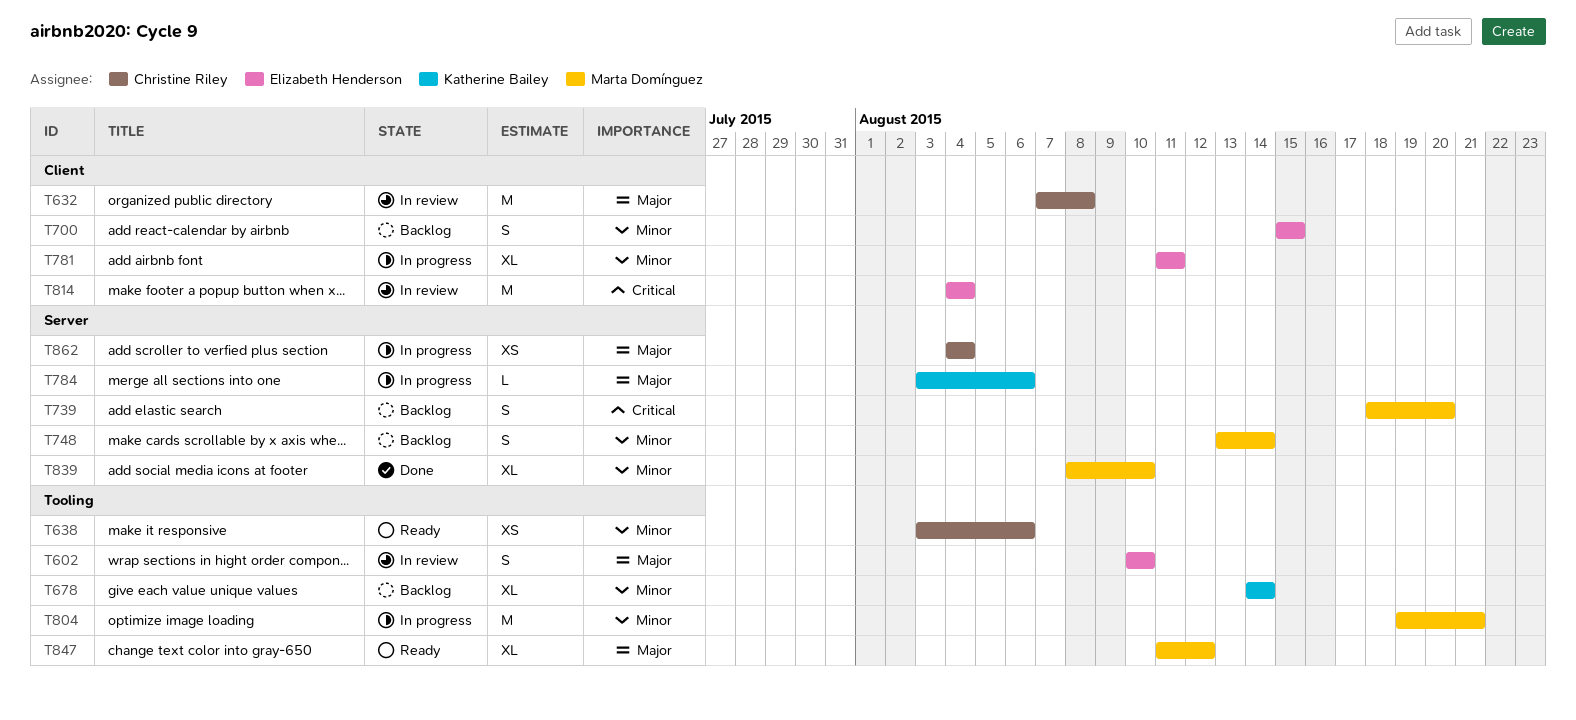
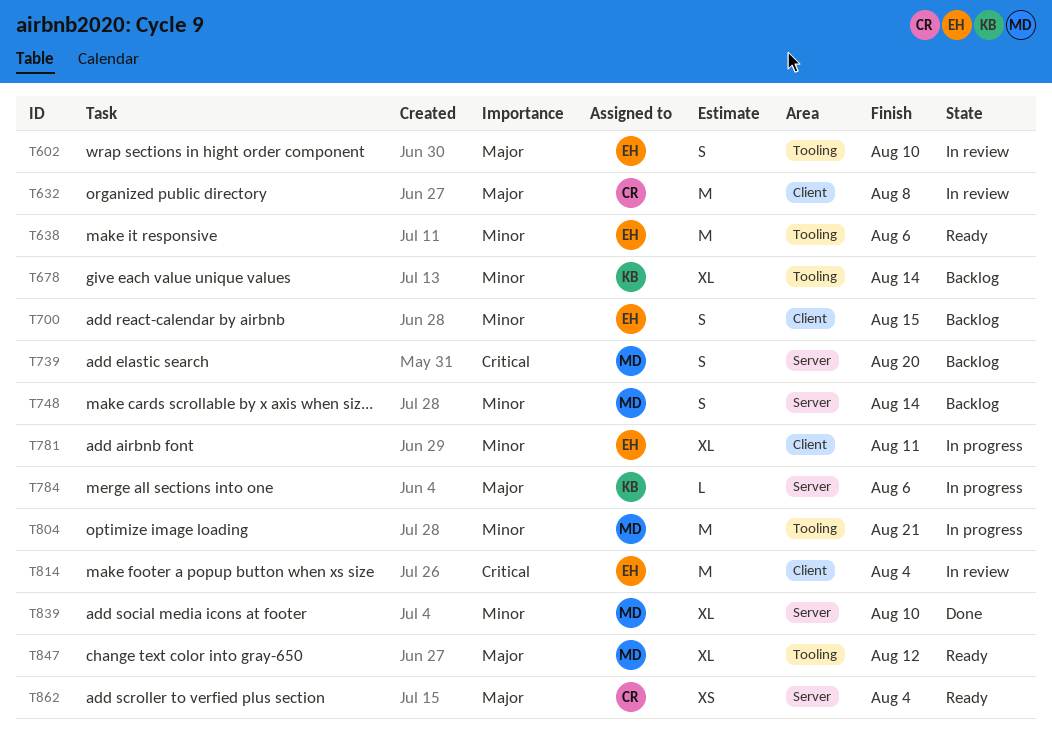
T638, owner: Christine Riley -> Elizabeth Henderson
T638, estimate: XS -> M
T862, status: In progress -> Ready

